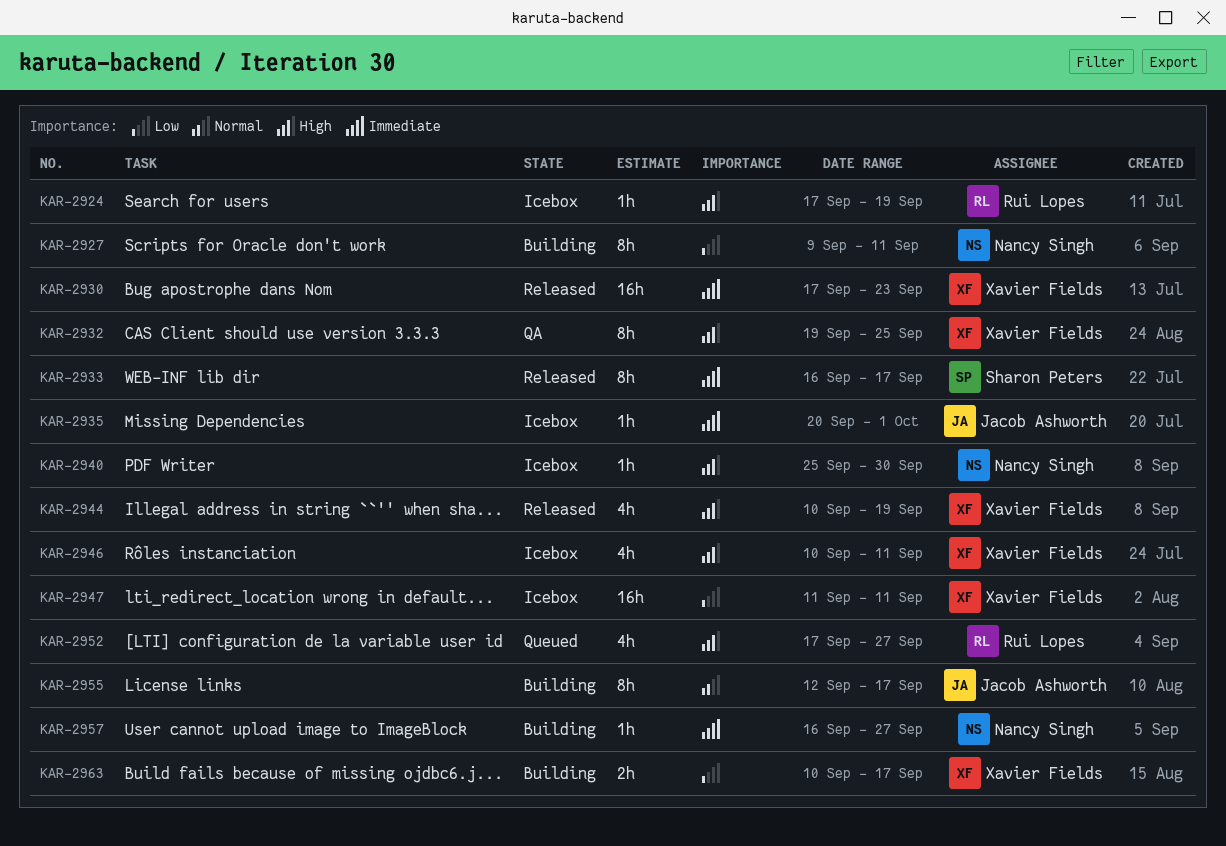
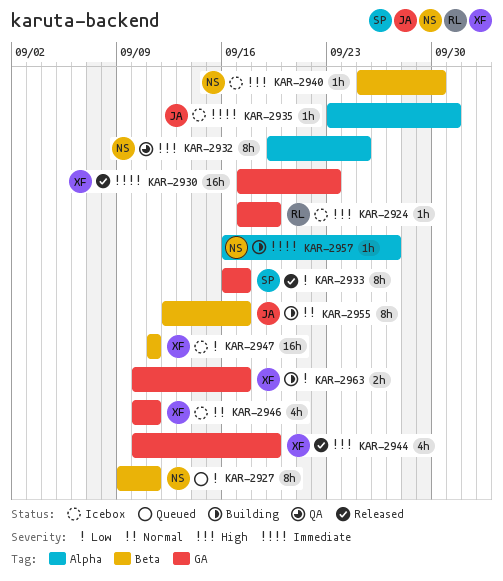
KAR-2927, status: Building -> Queued
KAR-2932, owner: Xavier Fields -> Nancy Singh
KAR-2933, priority: Immediate -> Low
KAR-2935, start: Sep 20 -> Sep 23
KAR-2946, priority: High -> Normal
KAR-2952: present -> none

